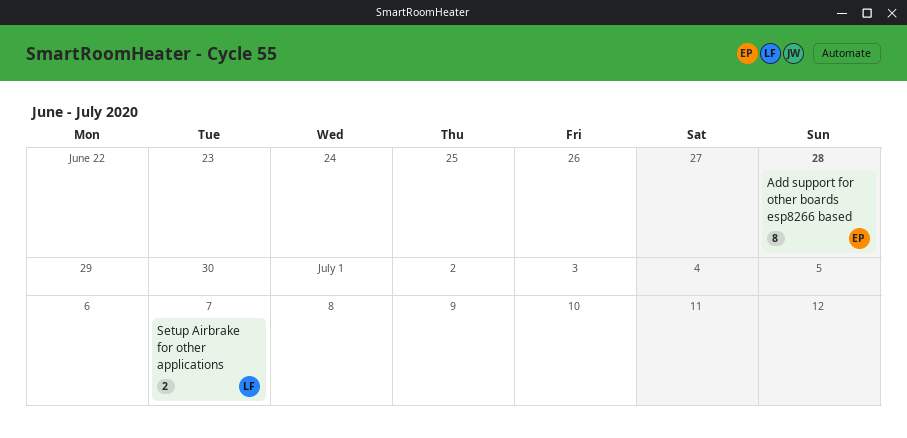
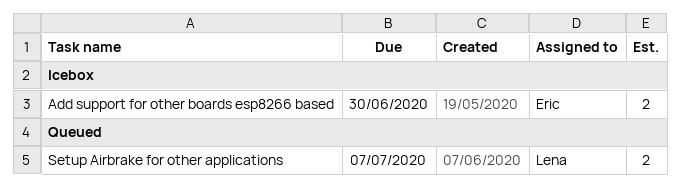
Add support for other boards esp8266 based, estimate: 8 -> 2
Add support for other boards esp8266 based, due: Jun 28 -> Jun 30

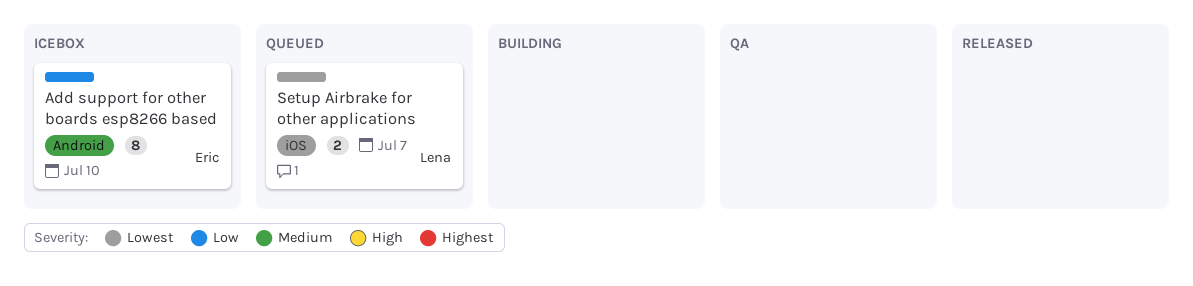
Add support for other boards esp8266 based, estimate: 2 -> 8
Add support for other boards esp8266 based, due: Jun 30 -> Jul 10

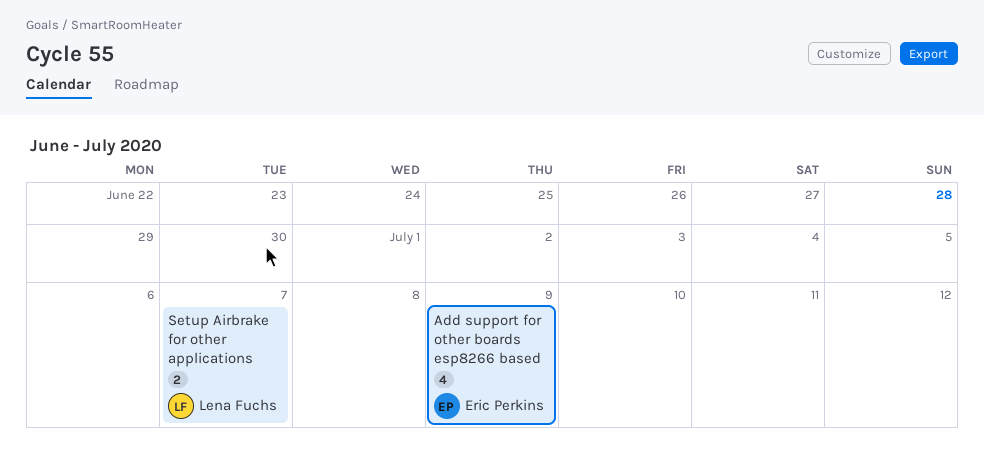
Add support for other boards esp8266 based, estimate: 8 -> 4
Add support for other boards esp8266 based, due: Jul 10 -> Jul 9

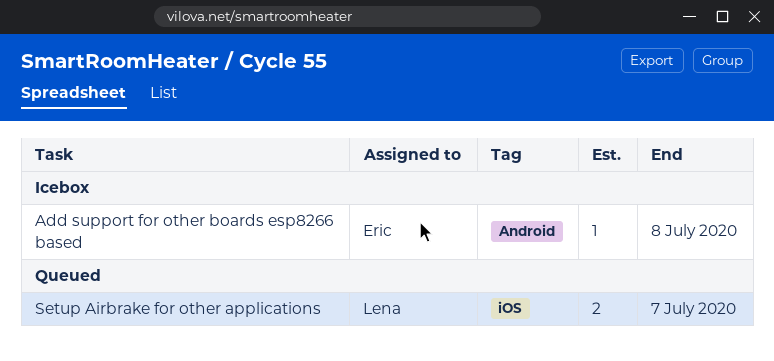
Add support for other boards esp8266 based, estimate: 4 -> 1
Add support for other boards esp8266 based, due: Jul 9 -> Jul 8

